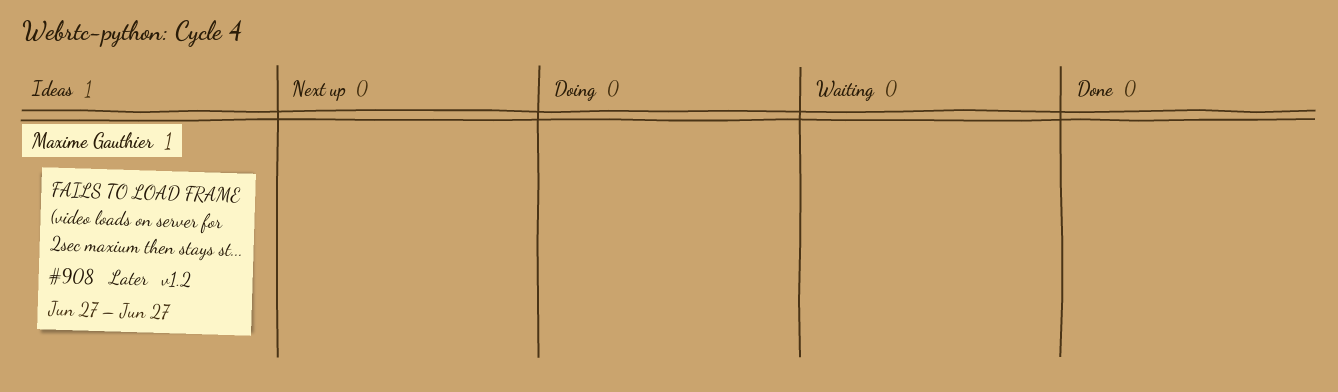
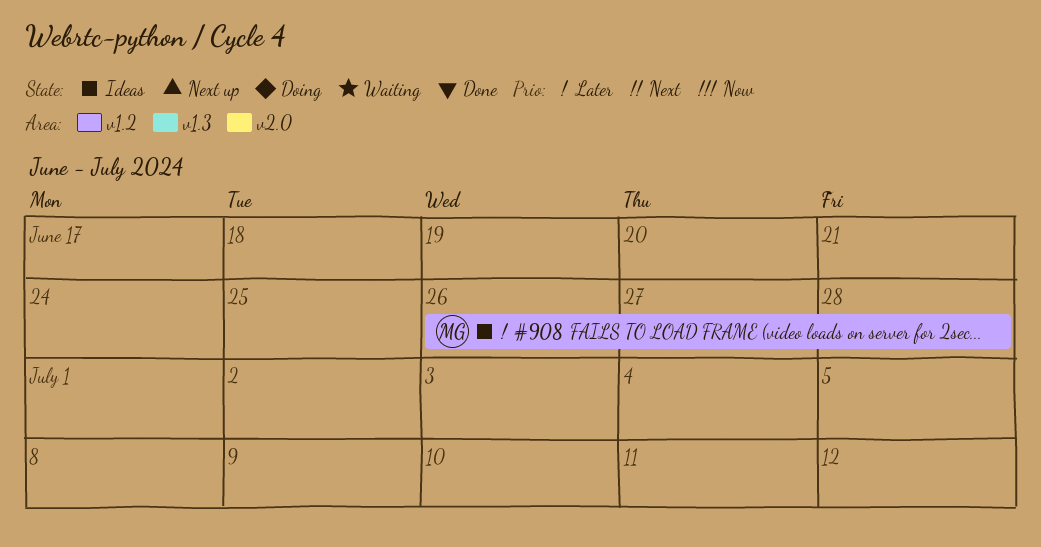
#908, start: Jun 27 -> Jun 26
#908, due: Jun 27 -> Jun 28

